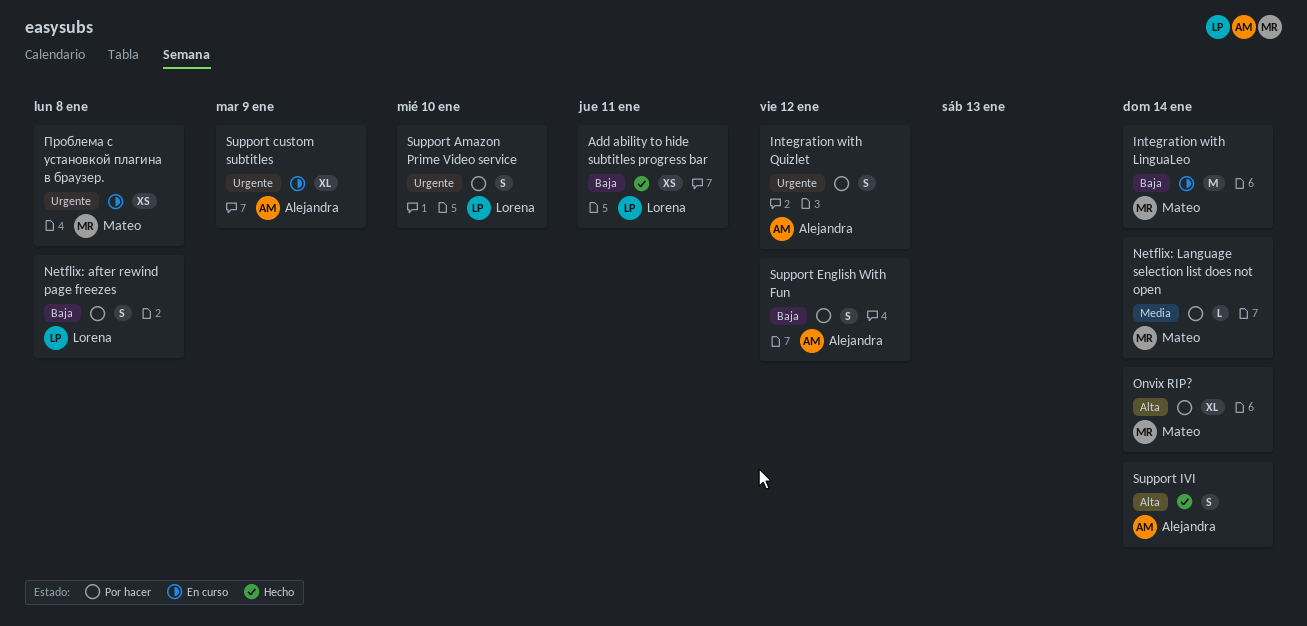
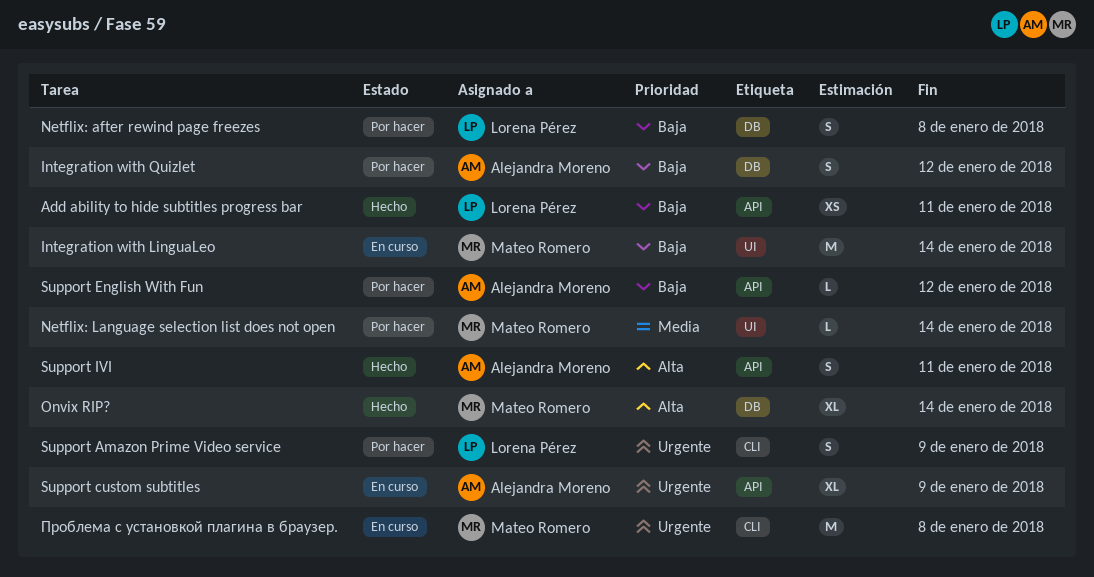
Integration with Quizlet, priority: Urgente -> Baja
Onvix RIP?, status: Por hacer -> Hecho
Support Amazon Prime Video service, due: Jan 10 -> Jan 9
Support English With Fun, estimate: S -> L
Support IVI, due: Jan 14 -> Jan 11
Проблема с установкой плагина в браузер., estimate: XS -> M

